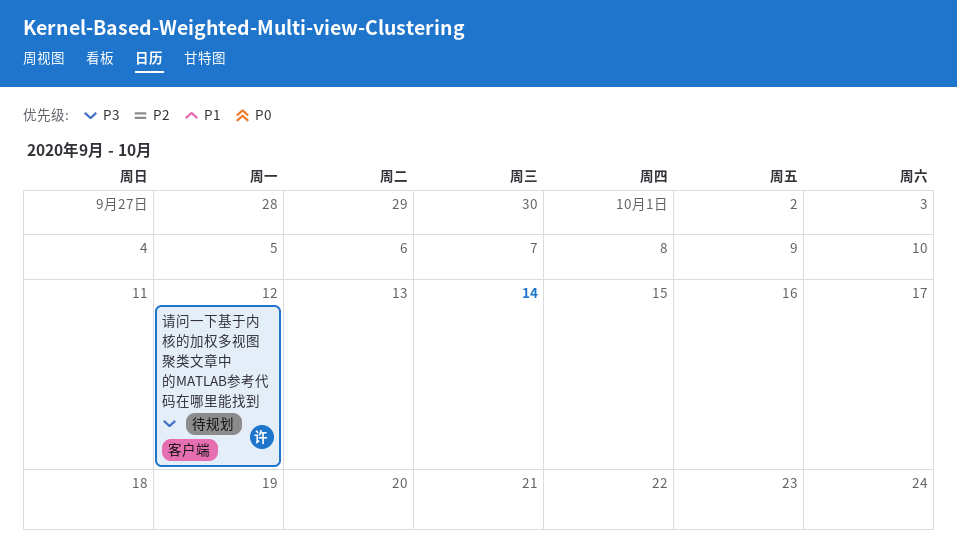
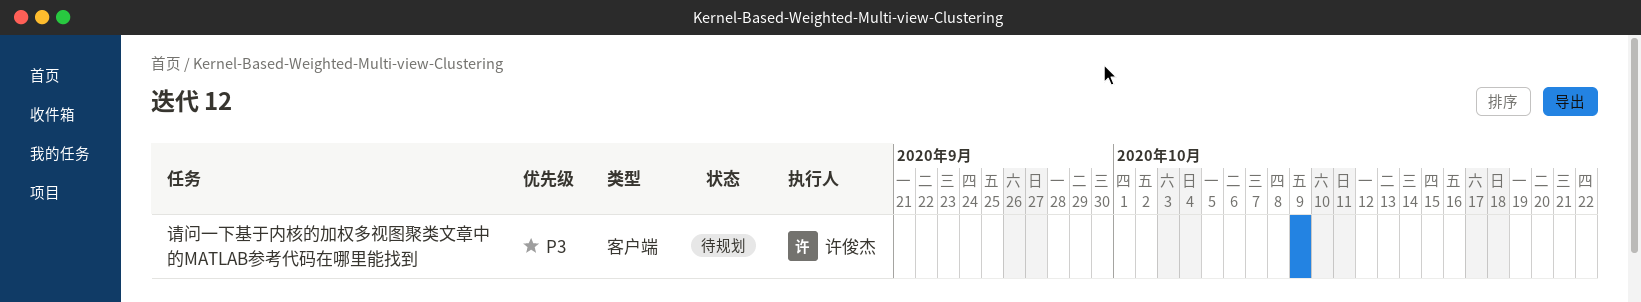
请问一下基于内核的加权多视图聚类文章中的MATLAB参考代码在哪里能找到, due: Oct 12 -> Oct 9

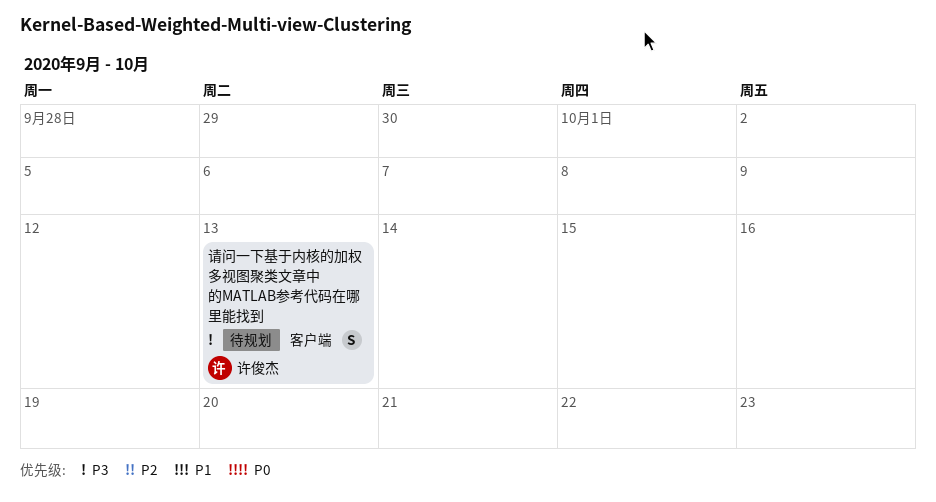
请问一下基于内核的加权多视图聚类文章中的MATLAB参考代码在哪里能找到, due: Oct 9 -> Oct 13

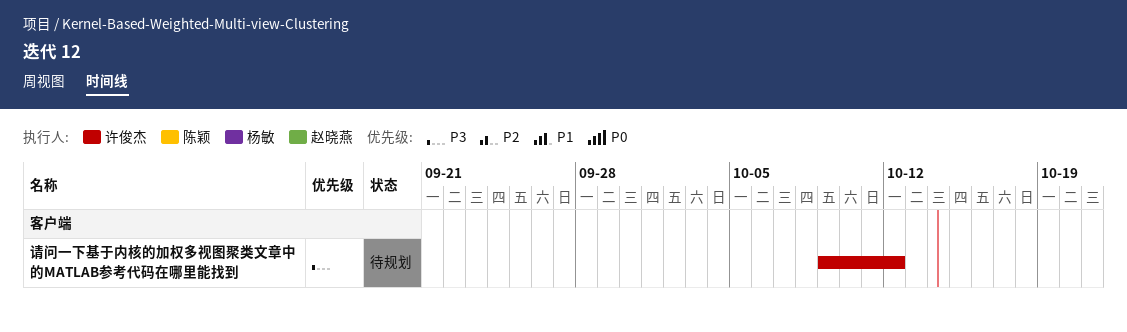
请问一下基于内核的加权多视图聚类文章中的MATLAB参考代码在哪里能找到, due: Oct 13 -> Oct 12

